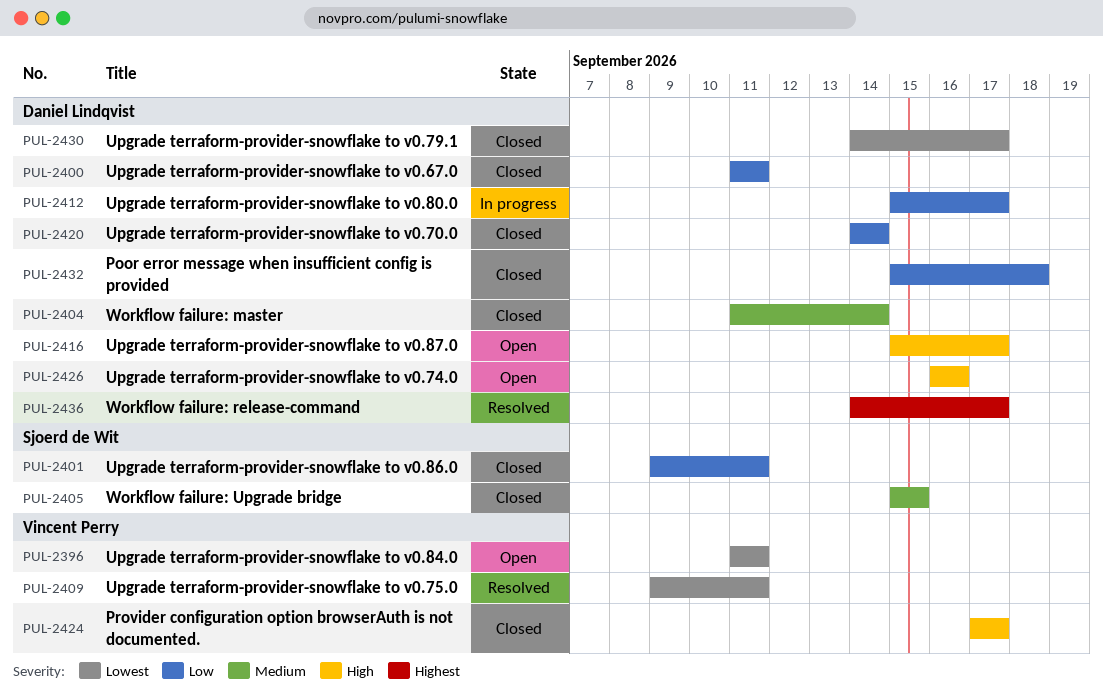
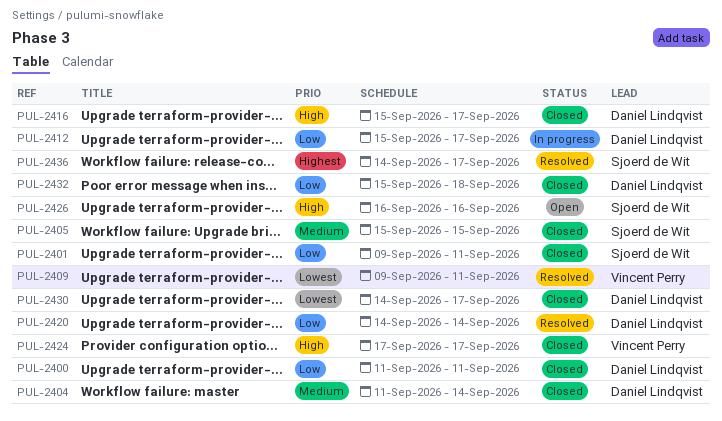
PUL-2396: present -> none
PUL-2416, status: Open -> Closed
PUL-2420, status: Closed -> Resolved
PUL-2426, owner: Daniel Lindqvist -> Sjoerd de Wit
PUL-2436, owner: Daniel Lindqvist -> Sjoerd de Wit

